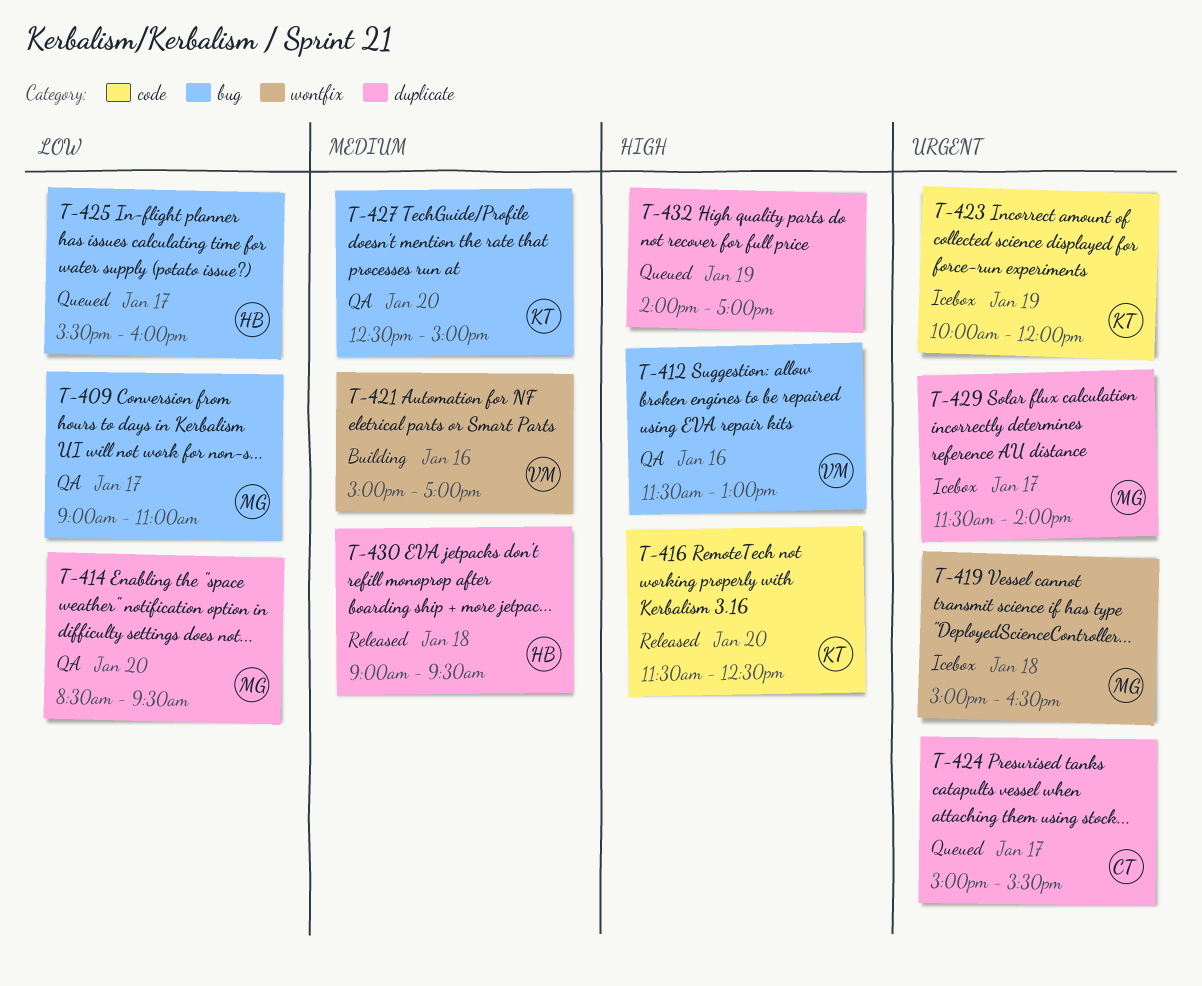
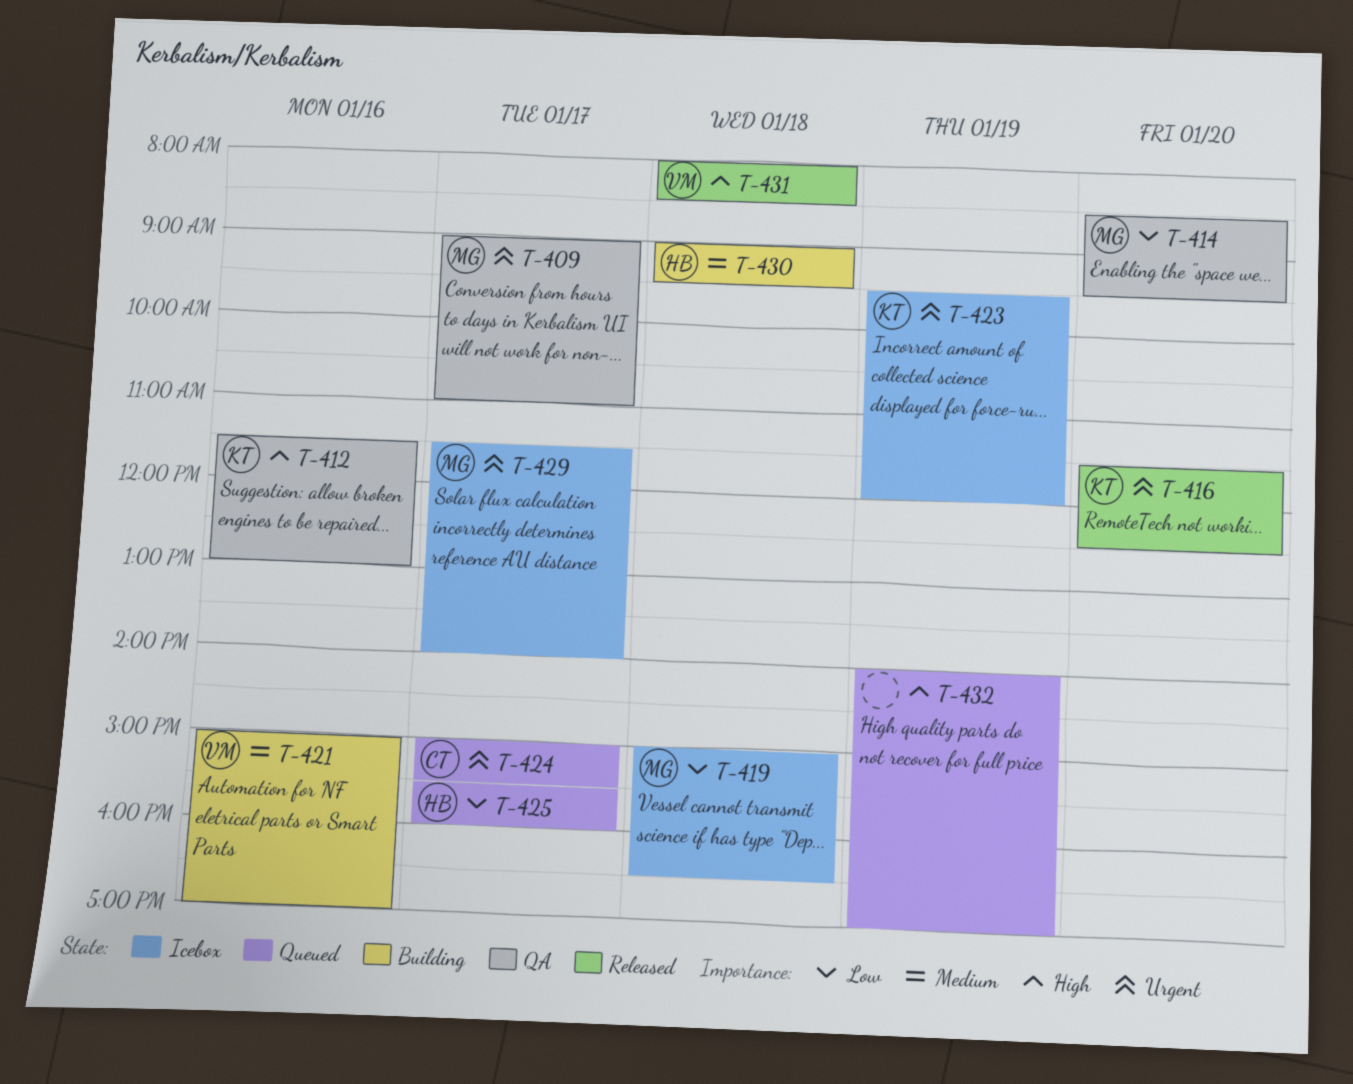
T-409, priority: Low -> Urgent
T-412, owner: VM -> KT
T-416, priority: High -> Urgent
T-419, priority: Urgent -> Low
T-423, begins: 10:00 -> 09:30
T-427: present -> none
T-430, status: Released -> Building
T-431: none -> present

